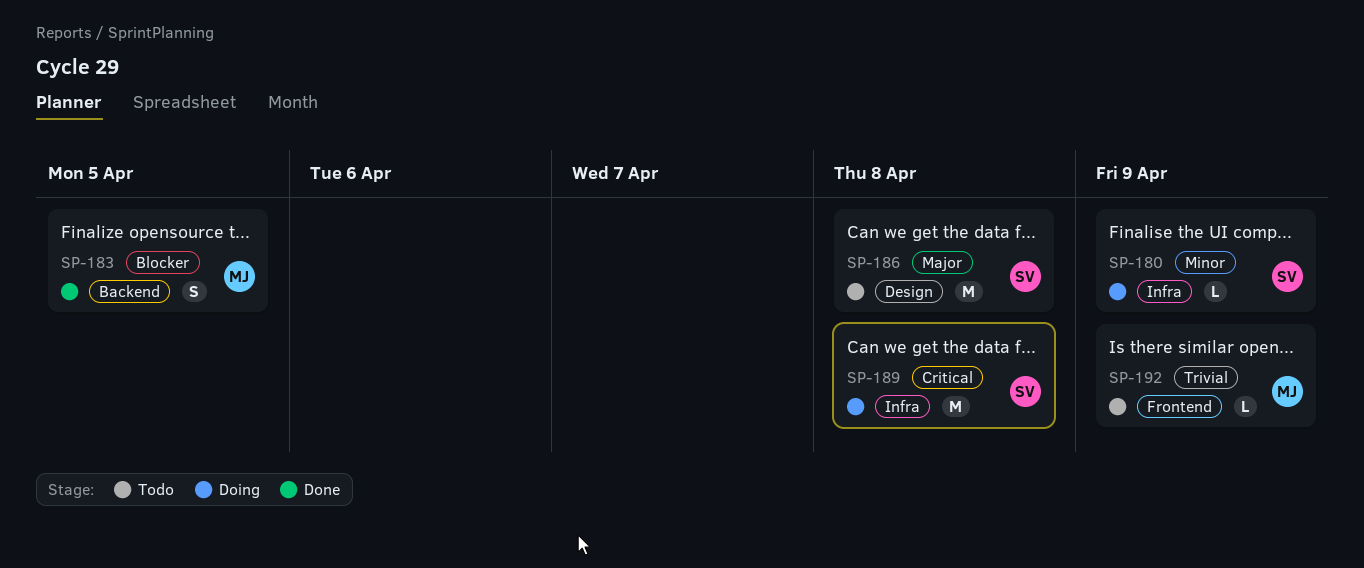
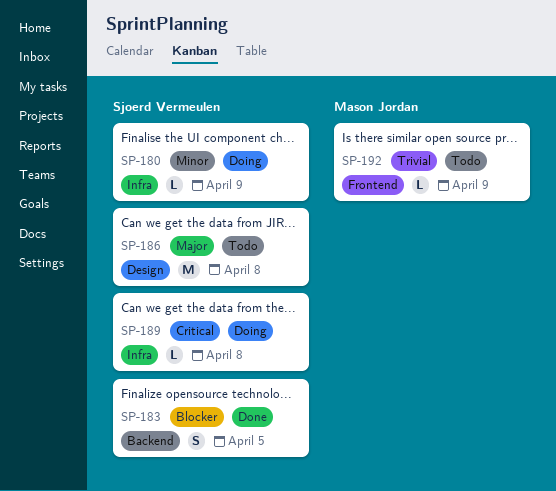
SP-183, owner: Mason Jordan -> Sjoerd Vermeulen
SP-189, estimate: M -> L

